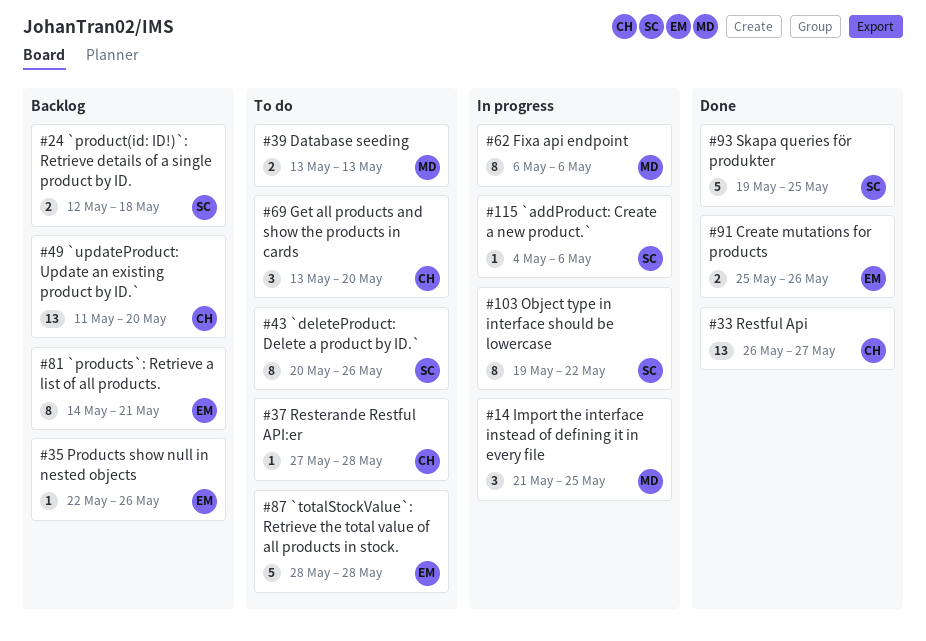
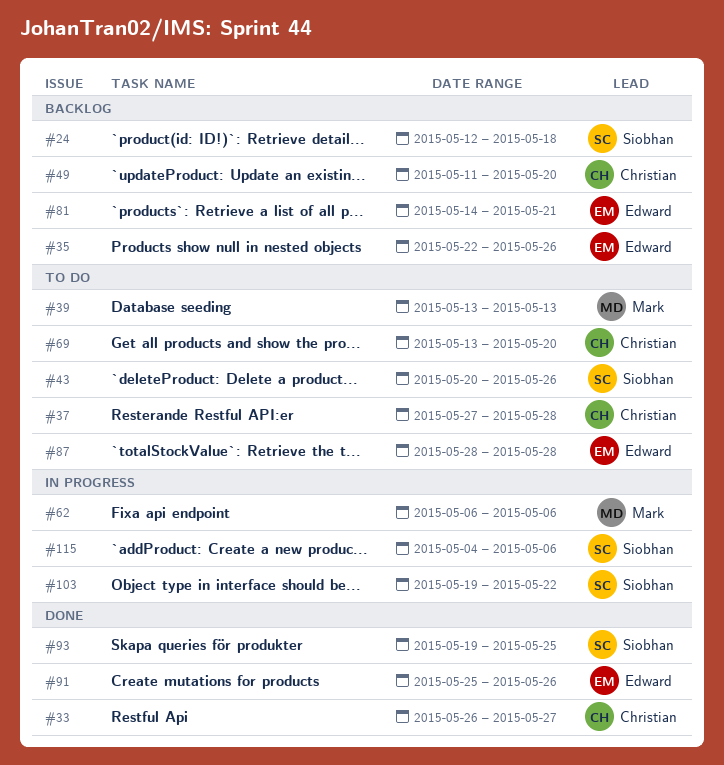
#14: present -> none

